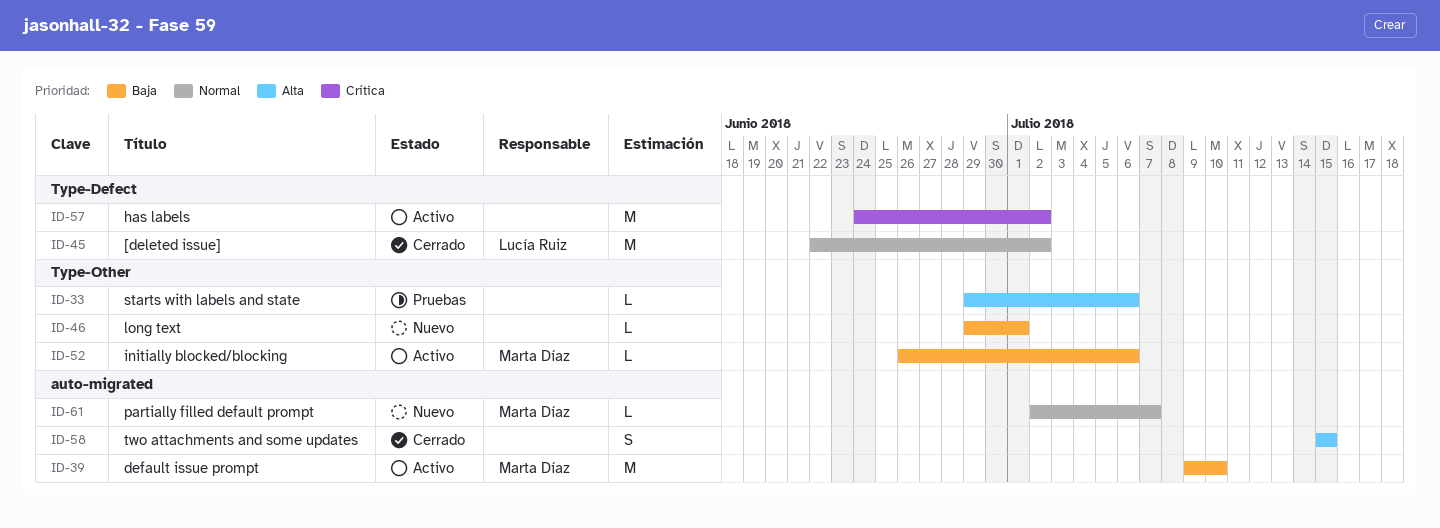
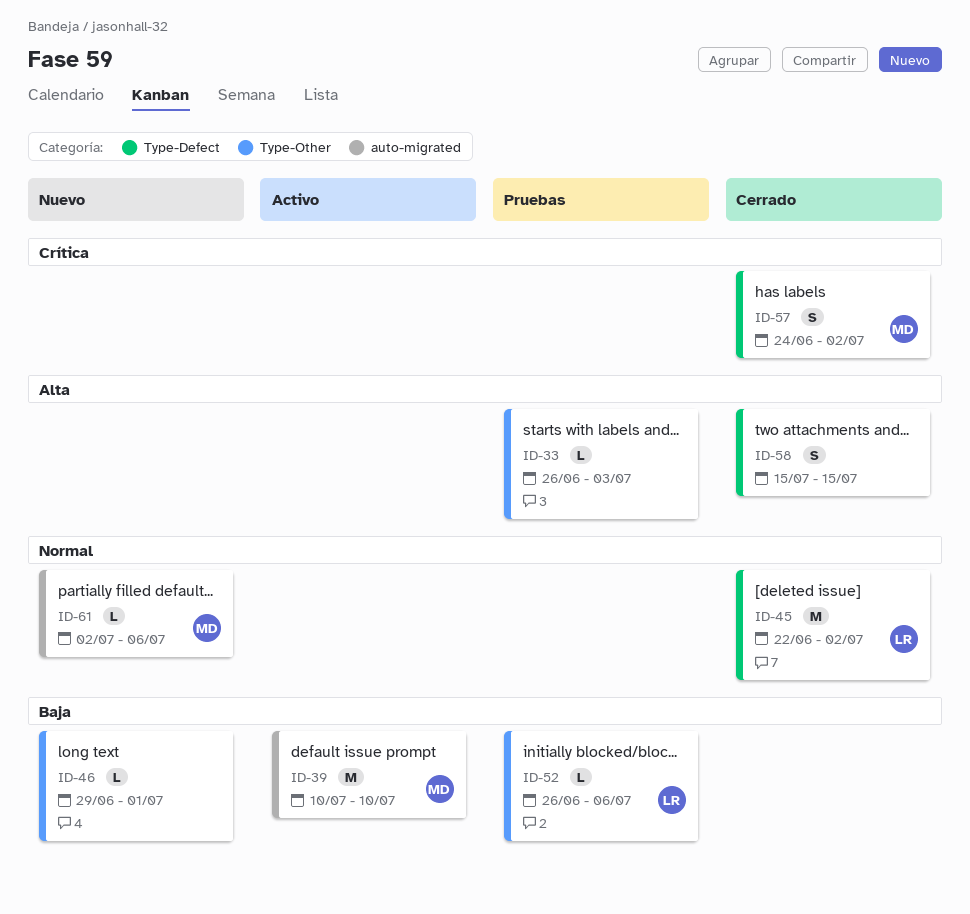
ID-33, start: Jun 29 -> Jun 26
ID-33, due: Jul 6 -> Jul 3
ID-39, start: Jul 9 -> Jul 10
ID-52, status: Activo -> Pruebas
ID-52, owner: Marta Díaz -> Lucía Ruiz
ID-57, status: Activo -> Cerrado
ID-57, owner: none -> Marta Díaz
ID-57, estimate: M -> S
ID-58, label: auto-migrated -> Type-Defect
ID-61, due: Jul 7 -> Jul 6

